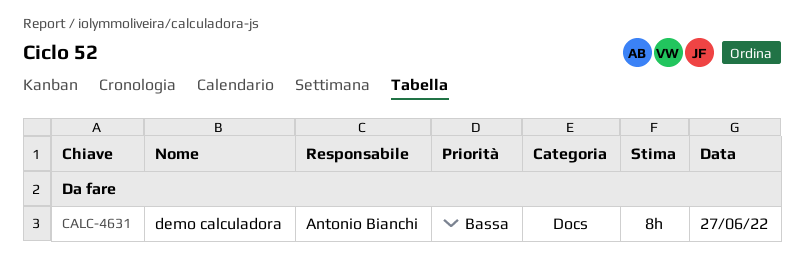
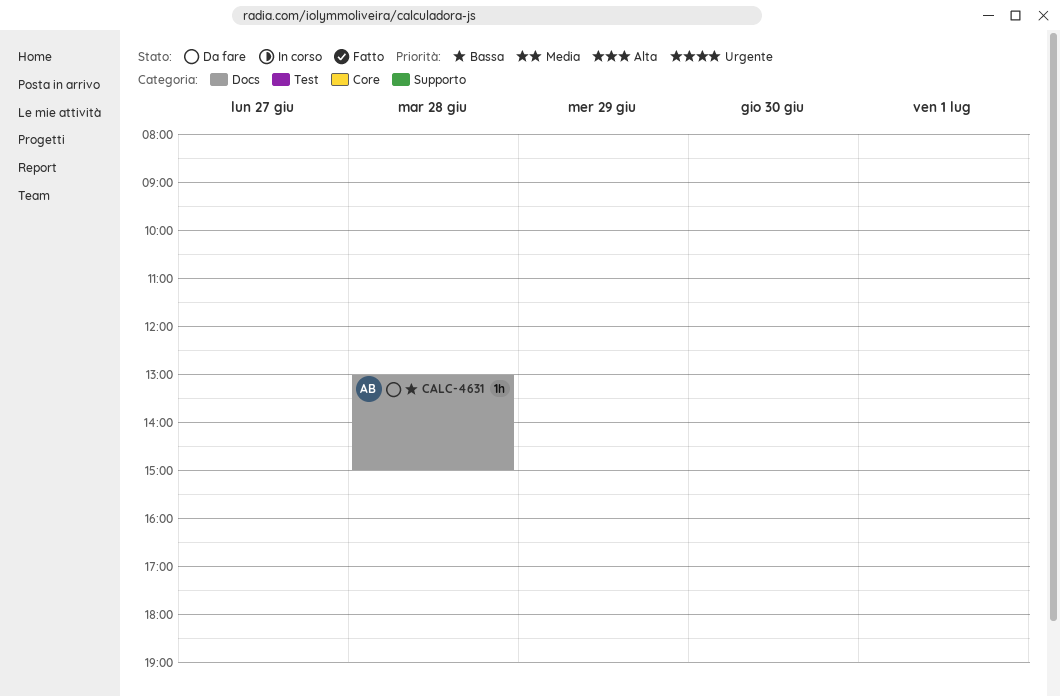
CALC-4631, estimate: 8h -> 1h
CALC-4631, day: Jun 27 -> Jun 28

